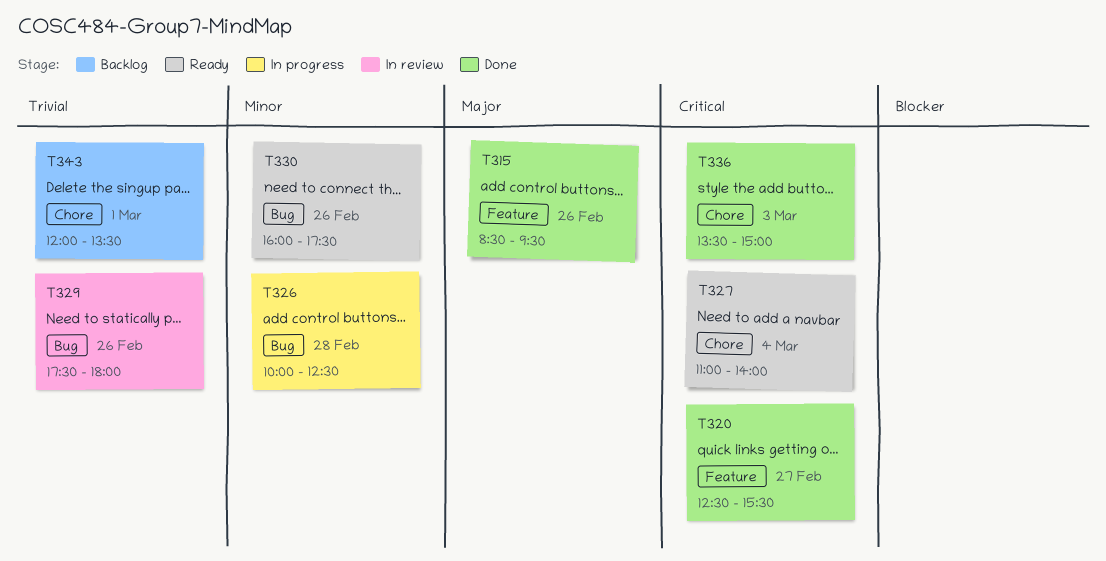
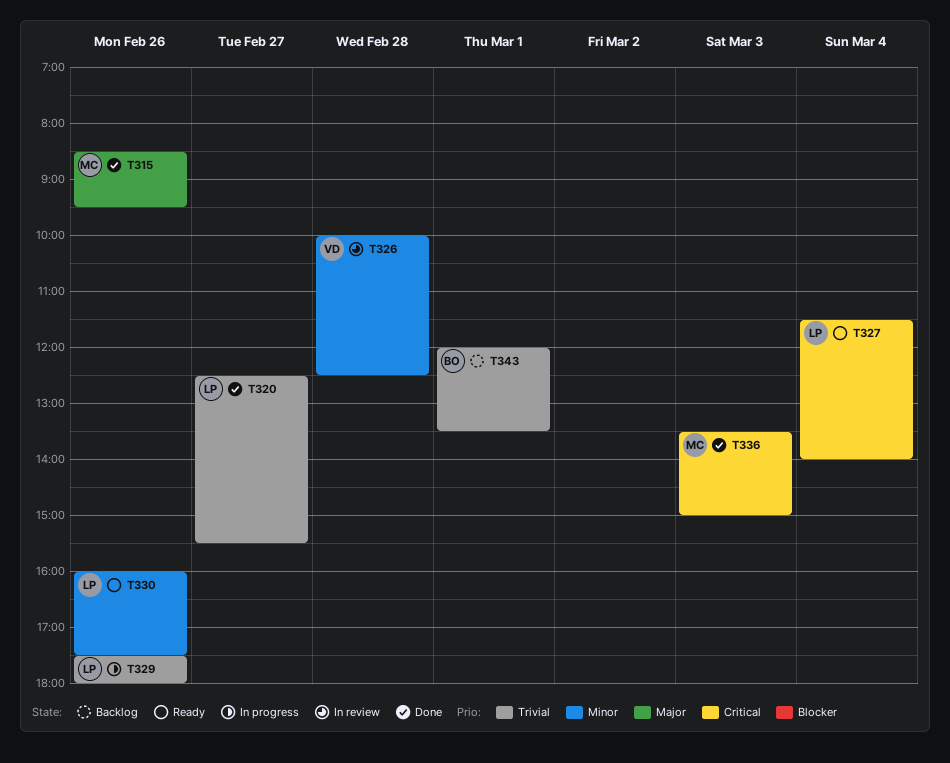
T320, priority: Critical -> Trivial
T326, status: In progress -> In review
T327, begins: 11:00 -> 11:30
T329, status: In review -> In progress

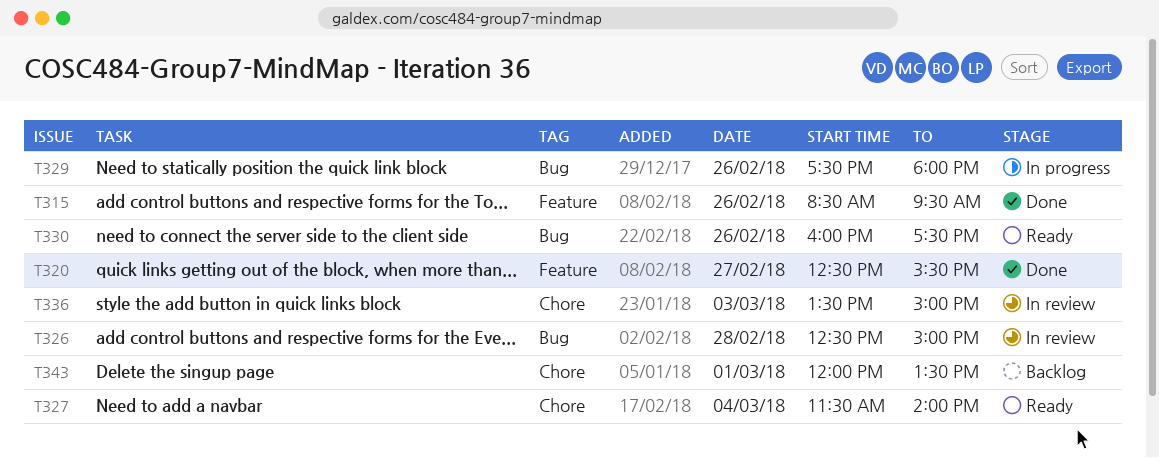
T326, begins: 10:00 -> 12:30
T326, ends: 12:30 -> 15:00
T336, status: Done -> In review

